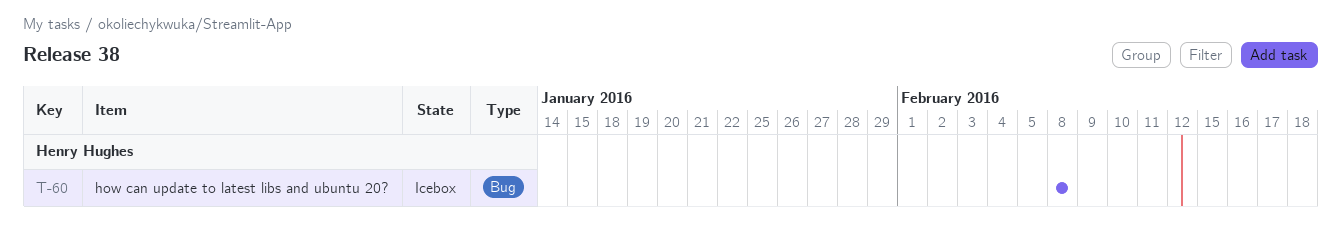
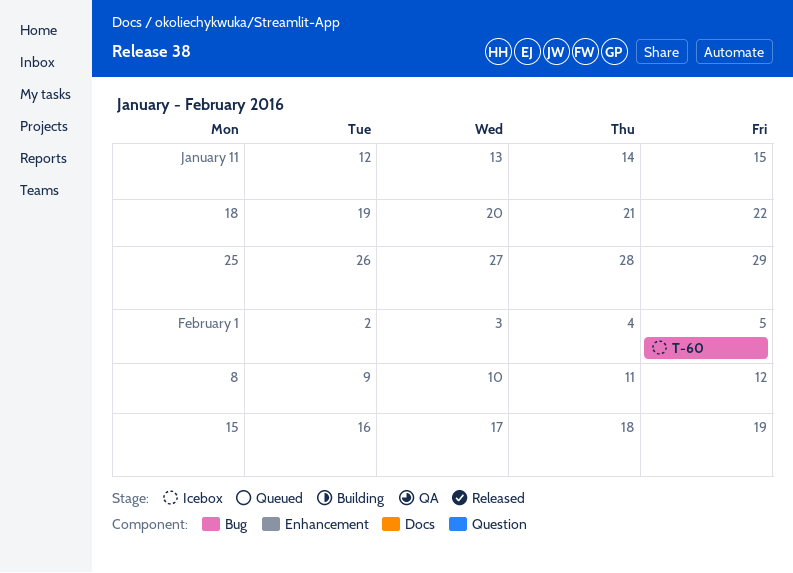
T-60, start: Feb 8 -> Feb 5
T-60, due: Feb 8 -> Feb 5

